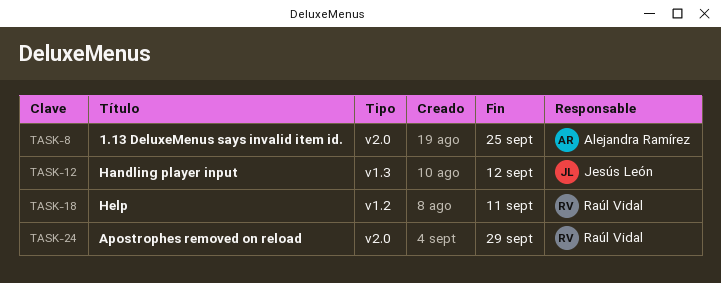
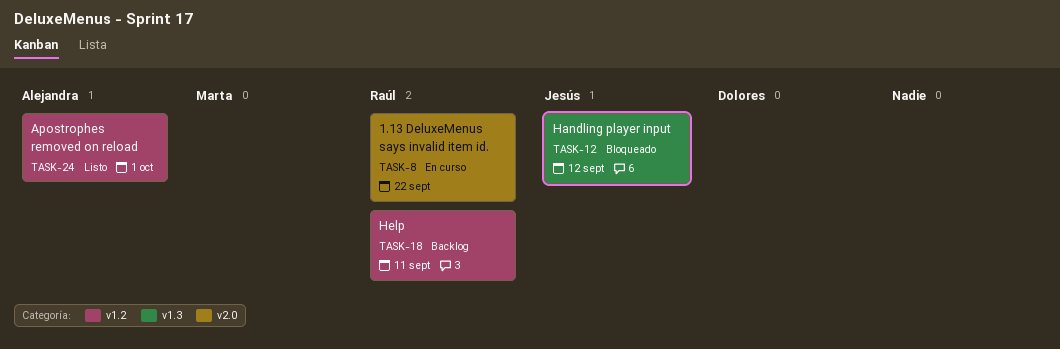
TASK-8, owner: Alejandra Ramírez -> Raúl Vidal
TASK-8, due: Sep 25 -> Sep 22
TASK-24, owner: Raúl Vidal -> Alejandra Ramírez
TASK-24, label: v2.0 -> v1.2
TASK-24, due: Sep 29 -> Oct 1

